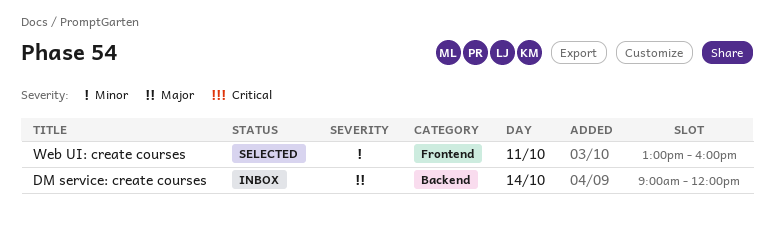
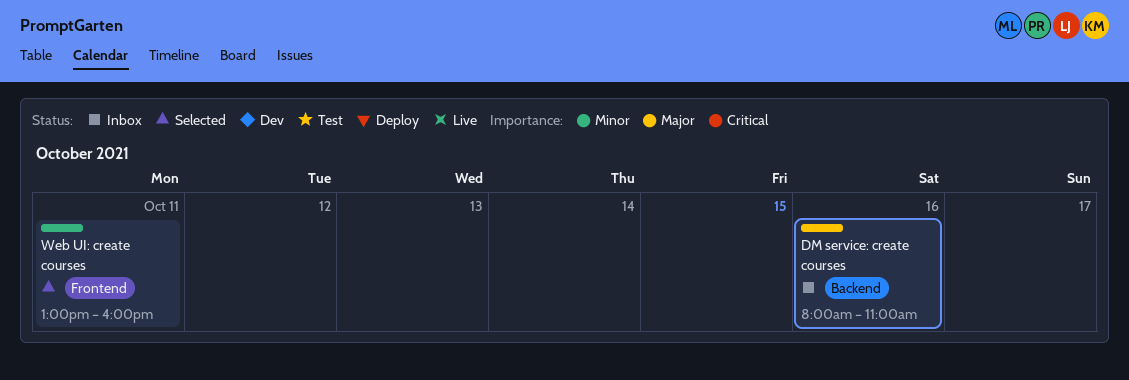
DM service: create courses, day: Oct 14 -> Oct 16
DM service: create courses, begins: 09:00 -> 08:00
DM service: create courses, ends: 12:00 -> 11:00

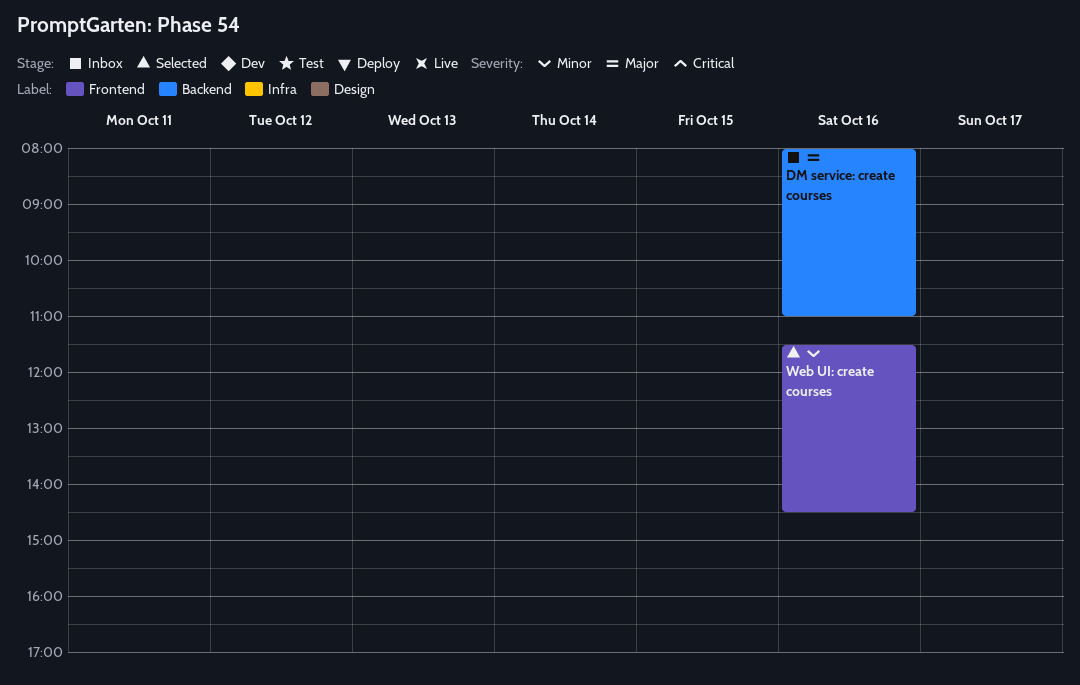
Web UI: create courses, day: Oct 11 -> Oct 16
Web UI: create courses, begins: 13:00 -> 11:30
Web UI: create courses, ends: 16:00 -> 14:30

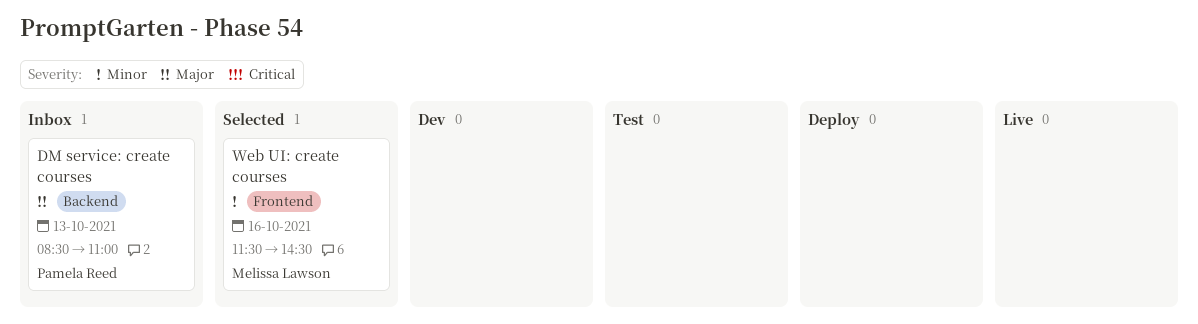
DM service: create courses, day: Oct 16 -> Oct 13
DM service: create courses, begins: 08:00 -> 08:30

